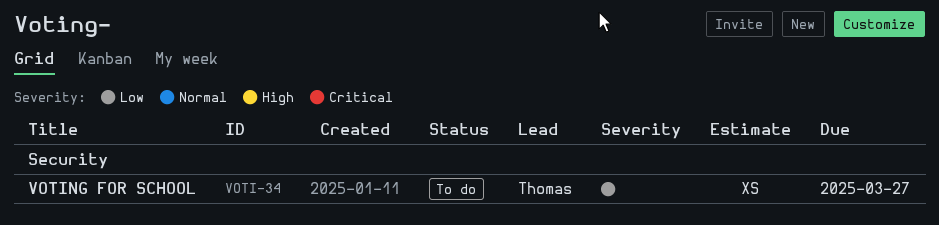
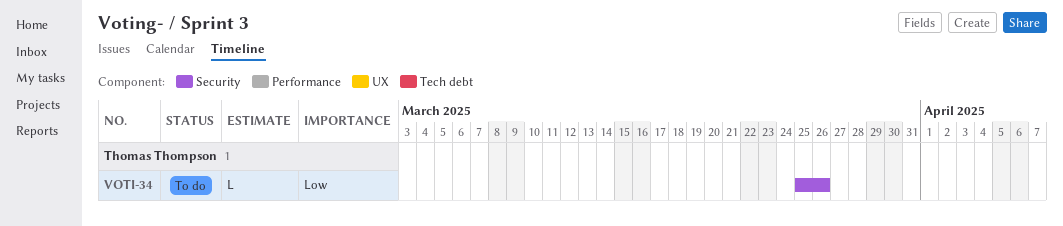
VOTI-34, estimate: XS -> L
VOTI-34, due: Mar 27 -> Mar 26

